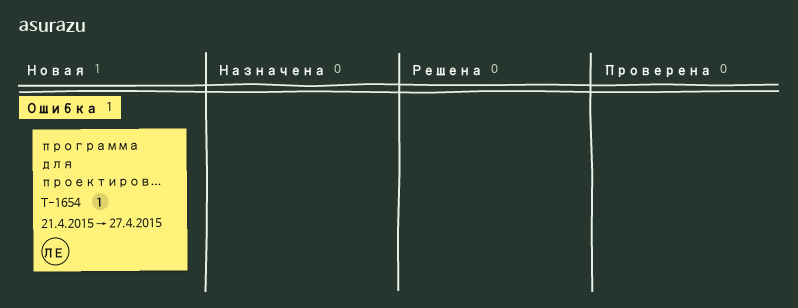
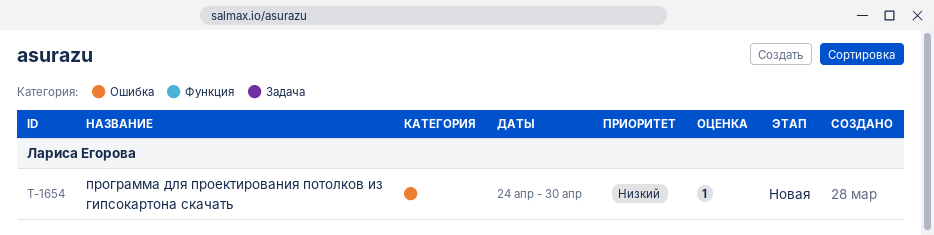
T-1654, start: Apr 21 -> Apr 24
T-1654, due: Apr 27 -> Apr 30

